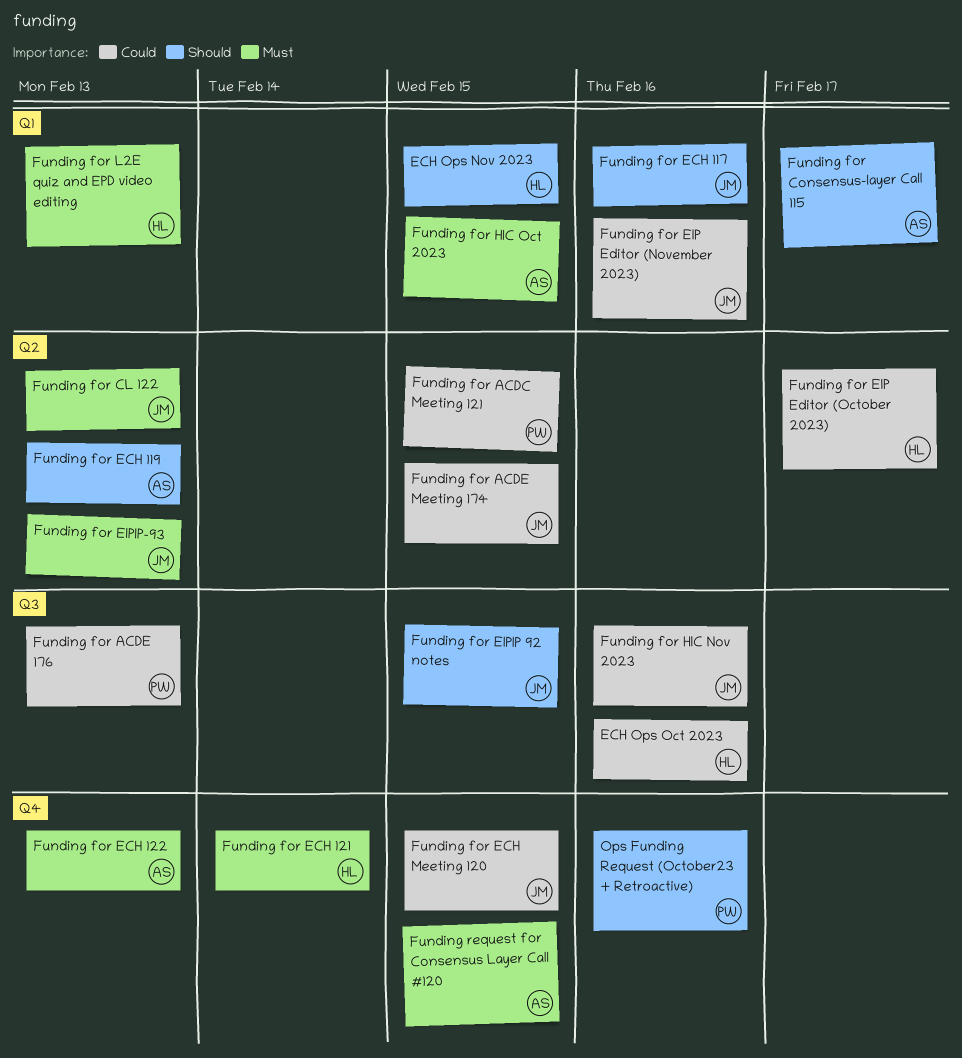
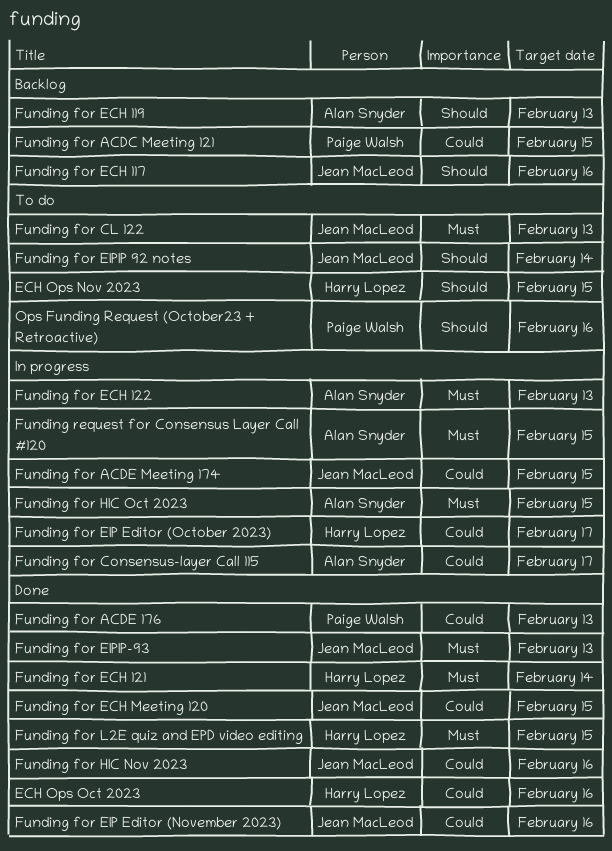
Funding for Consensus-layer Call 115, priority: Should -> Could
Funding for EIPIP 92 notes, due: Feb 15 -> Feb 14
Funding for L2E quiz and EPD video editing, due: Feb 13 -> Feb 15

